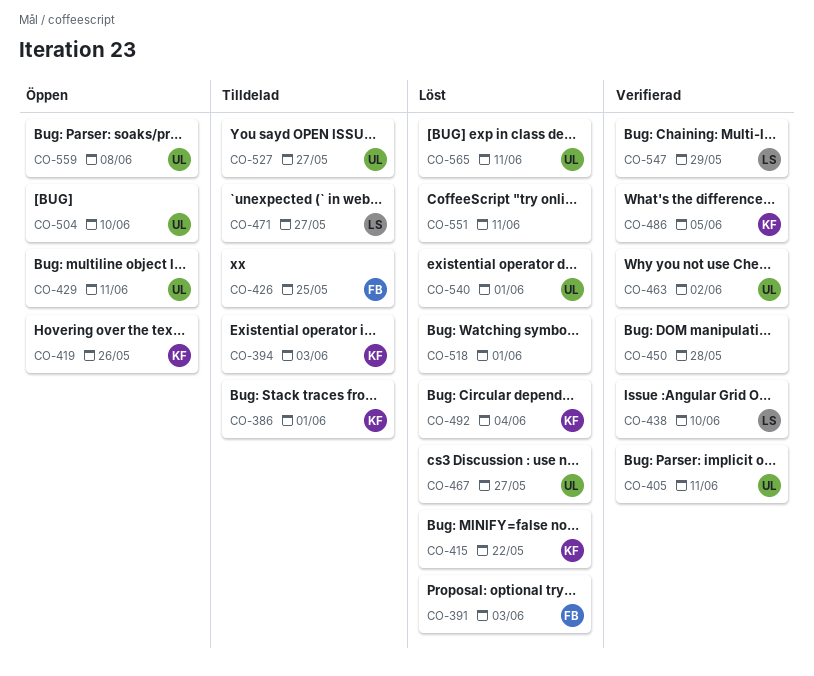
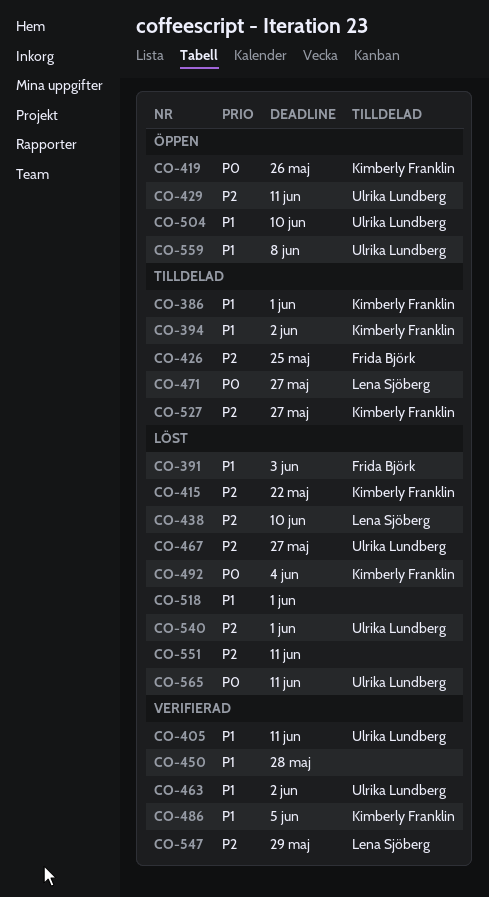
CO-394, due: Jun 3 -> Jun 2
CO-438, status: Verifierad -> Löst
CO-527, owner: Ulrika Lundberg -> Kimberly Franklin

